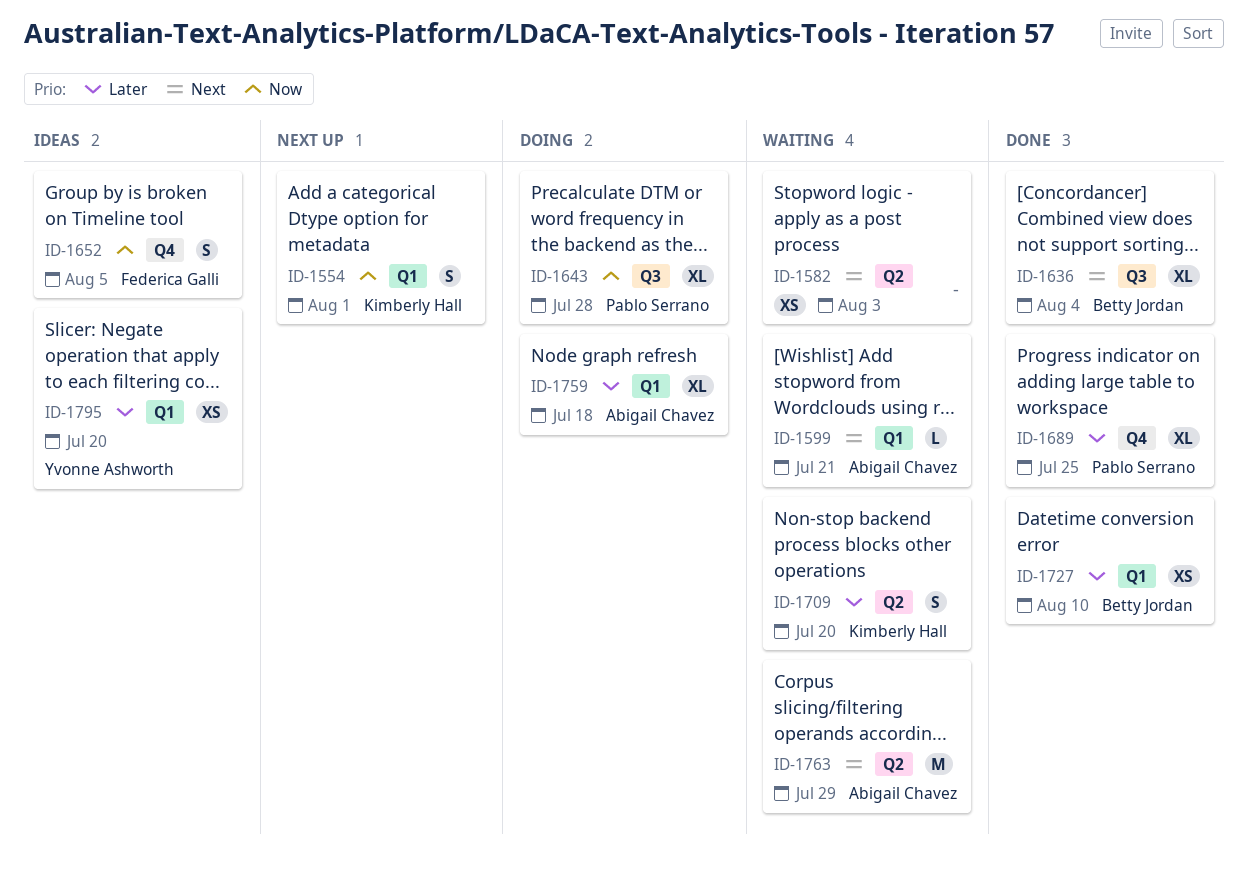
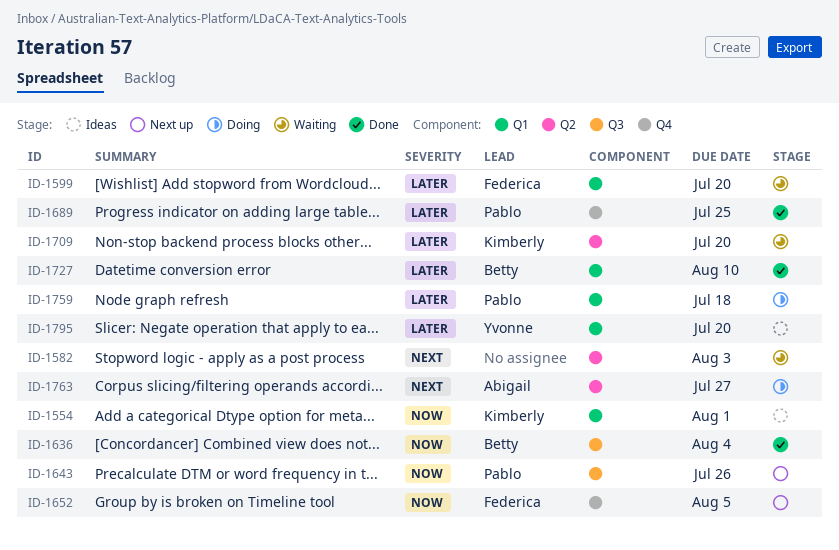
ID-1554, status: Next up -> Ideas
ID-1599, owner: Abigail Chavez -> Federica Galli
ID-1599, priority: Next -> Later
ID-1599, due: Jul 21 -> Jul 20
ID-1636, priority: Next -> Now
ID-1643, status: Doing -> Next up
ID-1643, due: Jul 28 -> Jul 26
ID-1652, status: Ideas -> Next up
ID-1759, owner: Abigail Chavez -> Pablo Serrano
ID-1763, status: Waiting -> Doing
ID-1763, due: Jul 29 -> Jul 27

